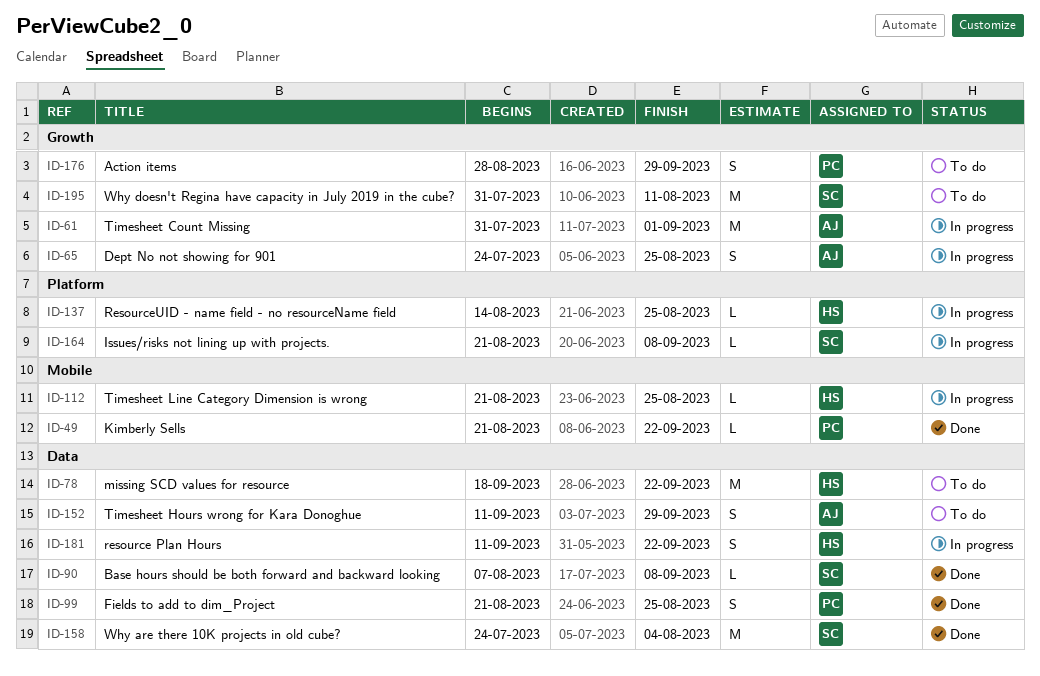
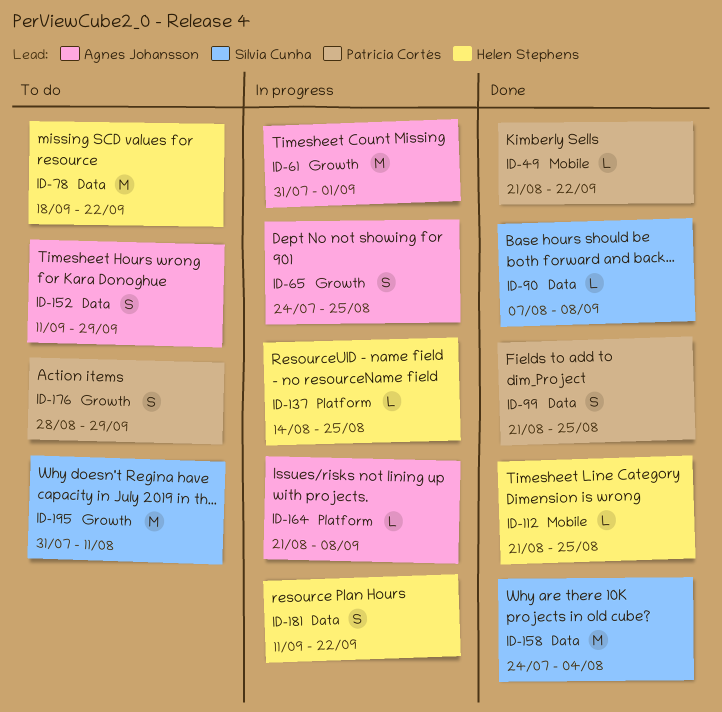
ID-112, status: In progress -> Done
ID-164, owner: Sílvia Cunha -> Agnes Johansson

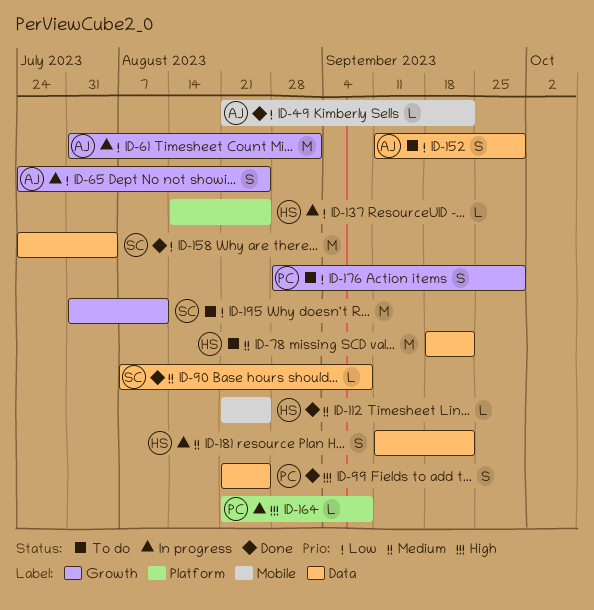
ID-49, owner: Patricia Cortés -> Agnes Johansson
ID-164, owner: Agnes Johansson -> Patricia Cortés

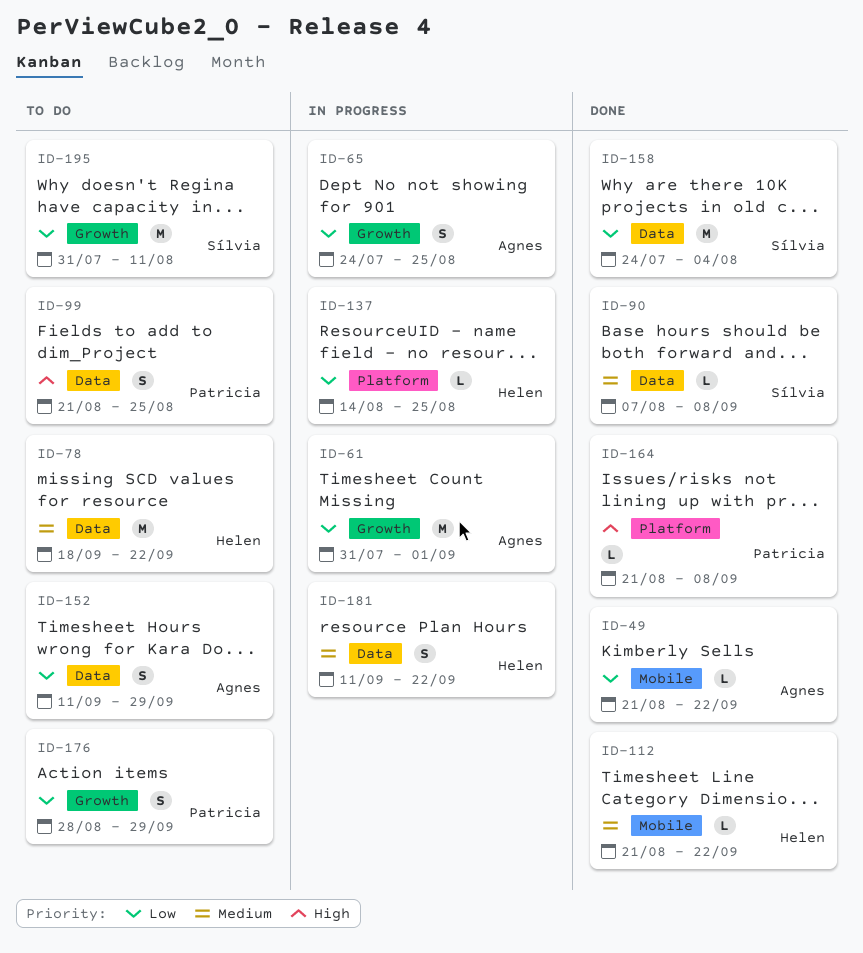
ID-99, status: Done -> To do
ID-112, due: Aug 25 -> Sep 22
ID-164, status: In progress -> Done

